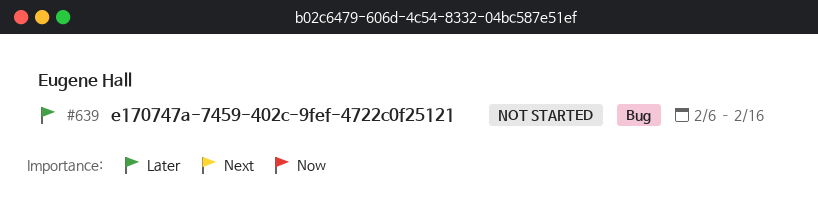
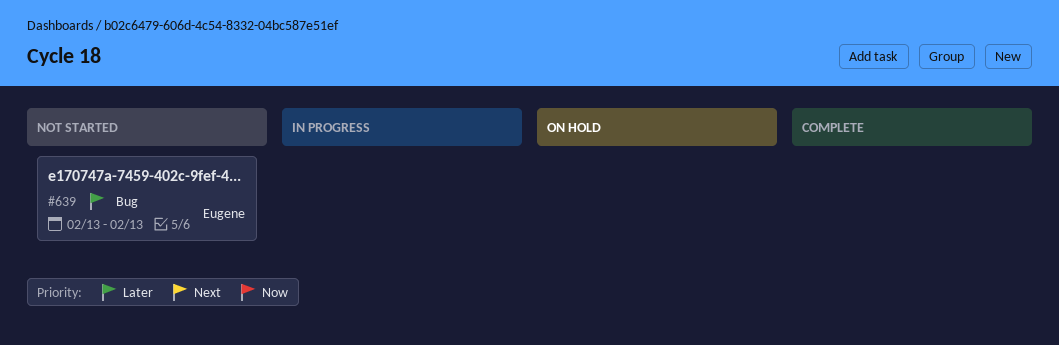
#639, start: Feb 6 -> Feb 13
#639, due: Feb 16 -> Feb 13

